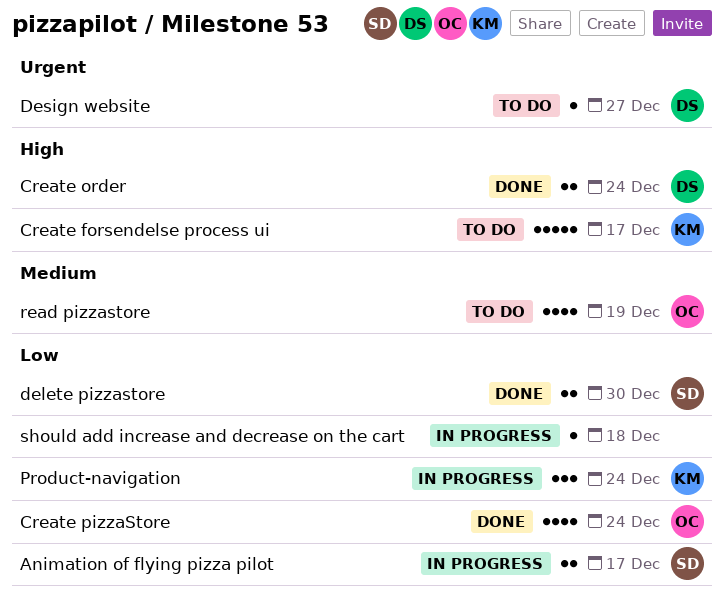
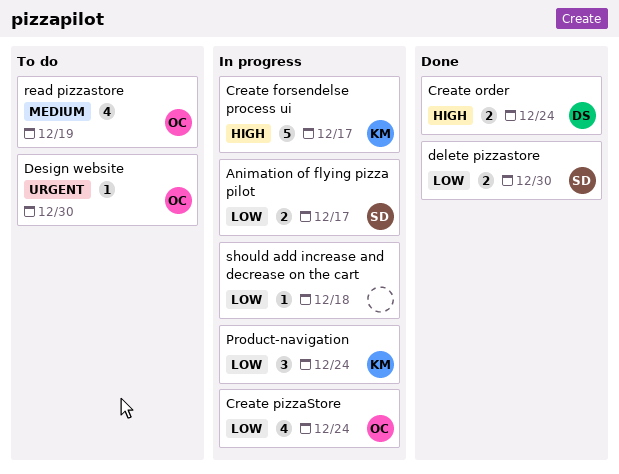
Create forsendelse process ui, status: To do -> In progress
Create pizzaStore, status: Done -> In progress
Design website, owner: DS -> OC
Design website, due: Dec 27 -> Dec 30

